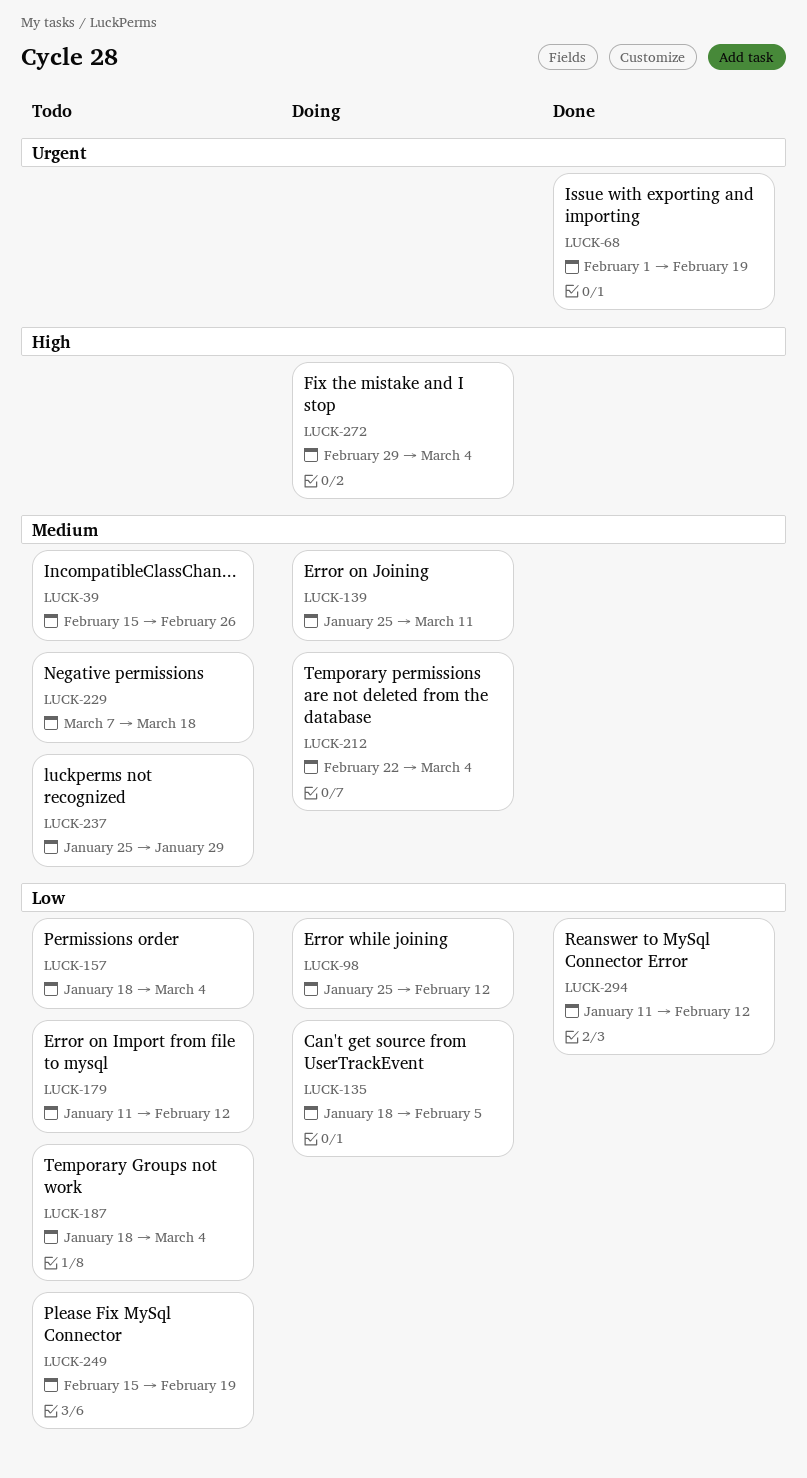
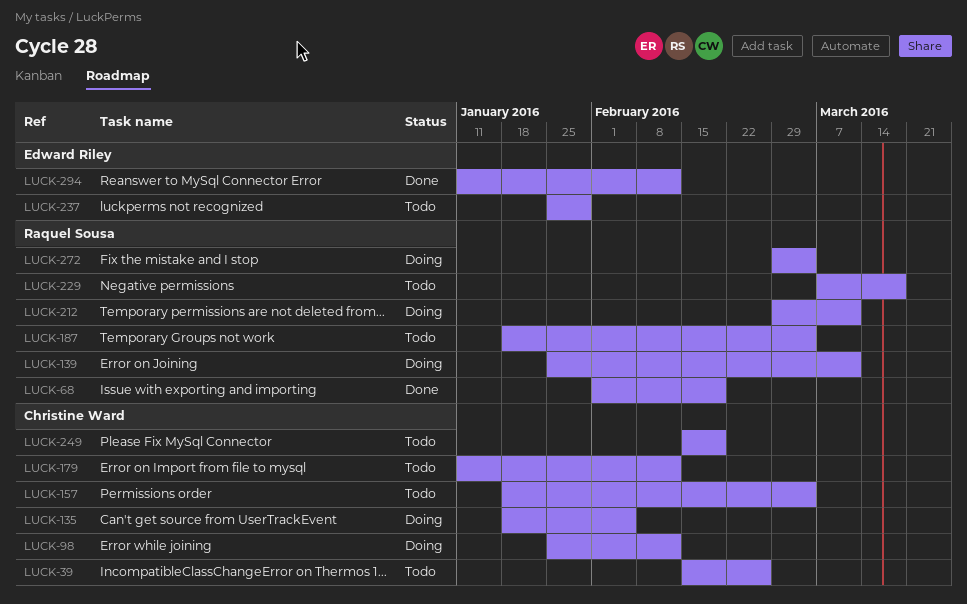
LUCK-212, start: Feb 22 -> Feb 29
LUCK-212, due: Mar 4 -> Mar 11

